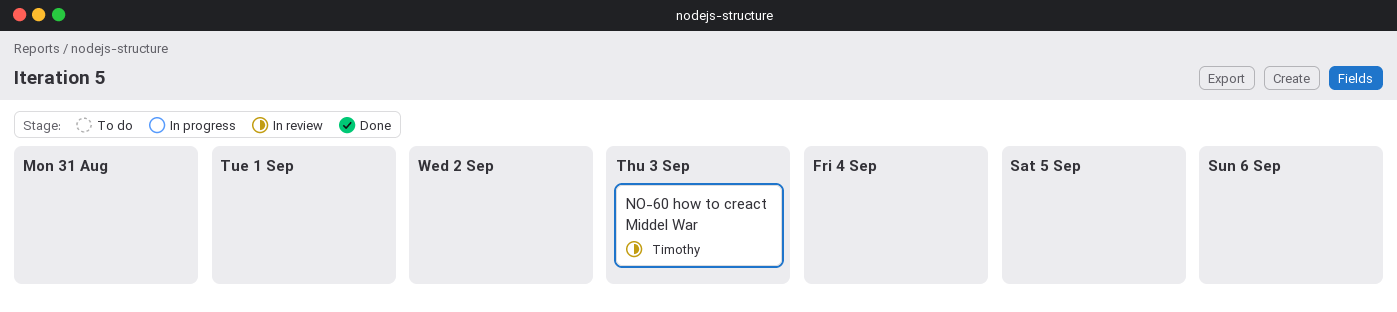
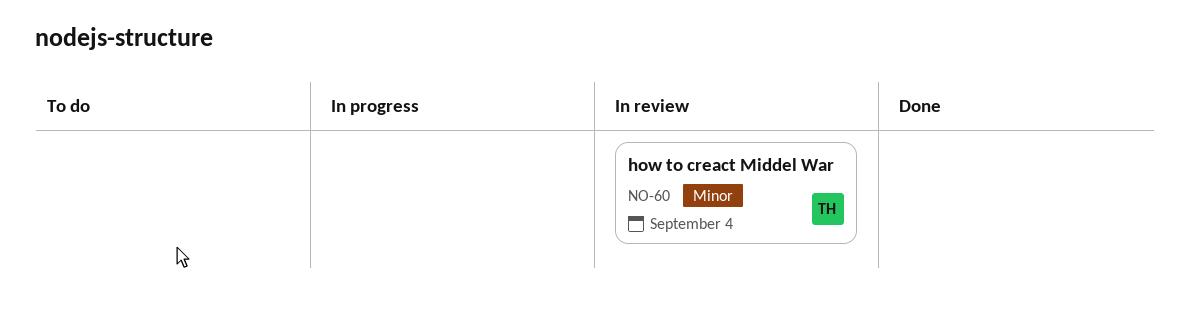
NO-60, due: Sep 3 -> Sep 4

